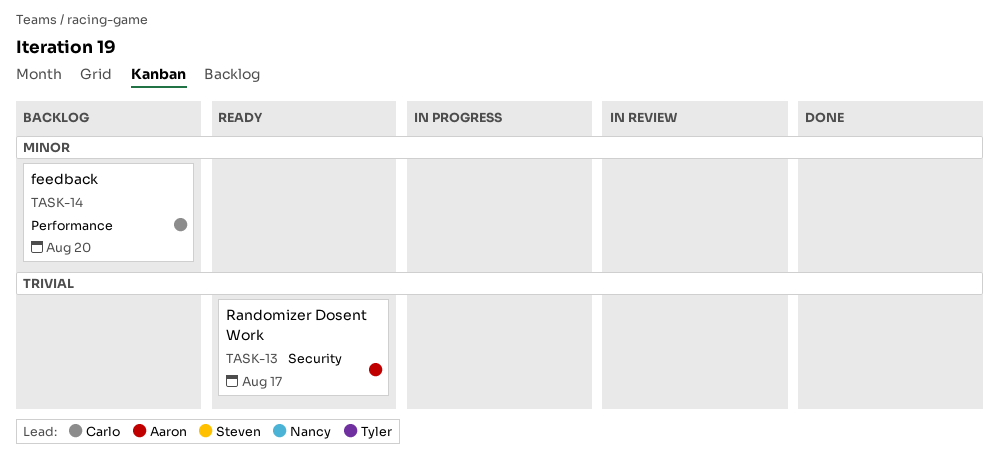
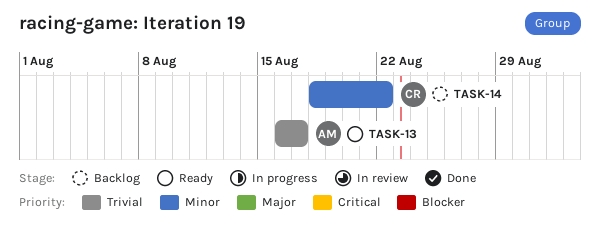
TASK-14, due: Aug 20 -> Aug 22

